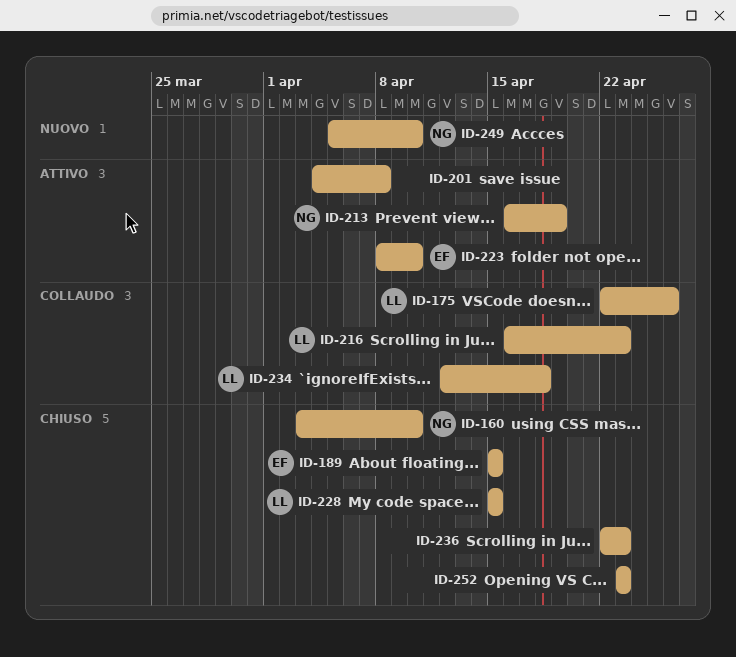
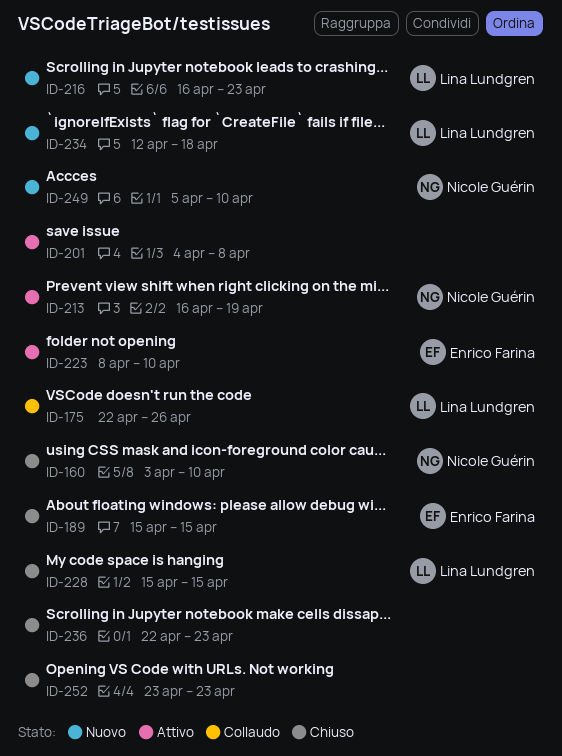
ID-216, status: Collaudo -> Nuovo
ID-234, status: Collaudo -> Nuovo

